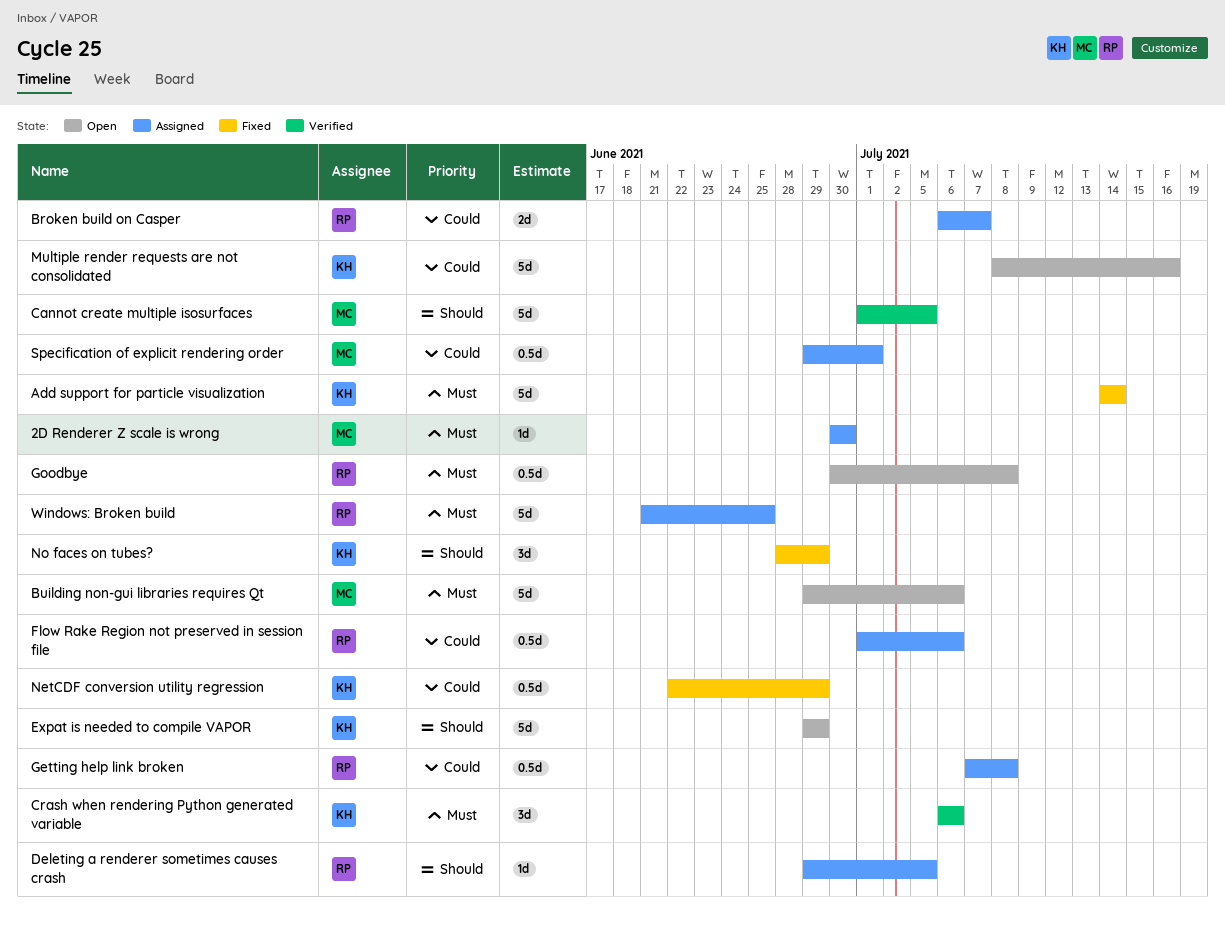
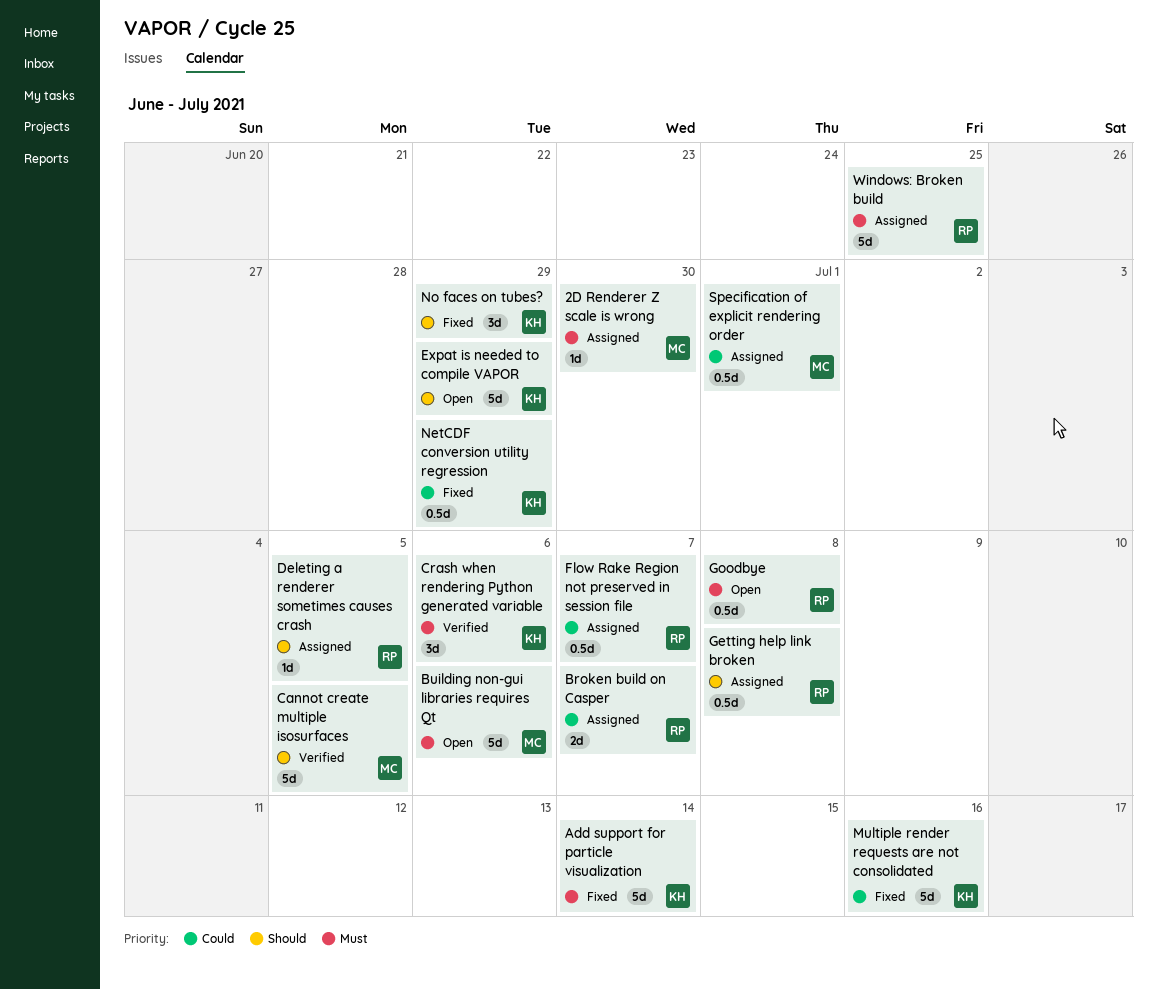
Flow Rake Region not preserved in session file, due: Jul 6 -> Jul 7
Getting help link broken, priority: Could -> Should
Multiple render requests are not consolidated, status: Open -> Fixed

